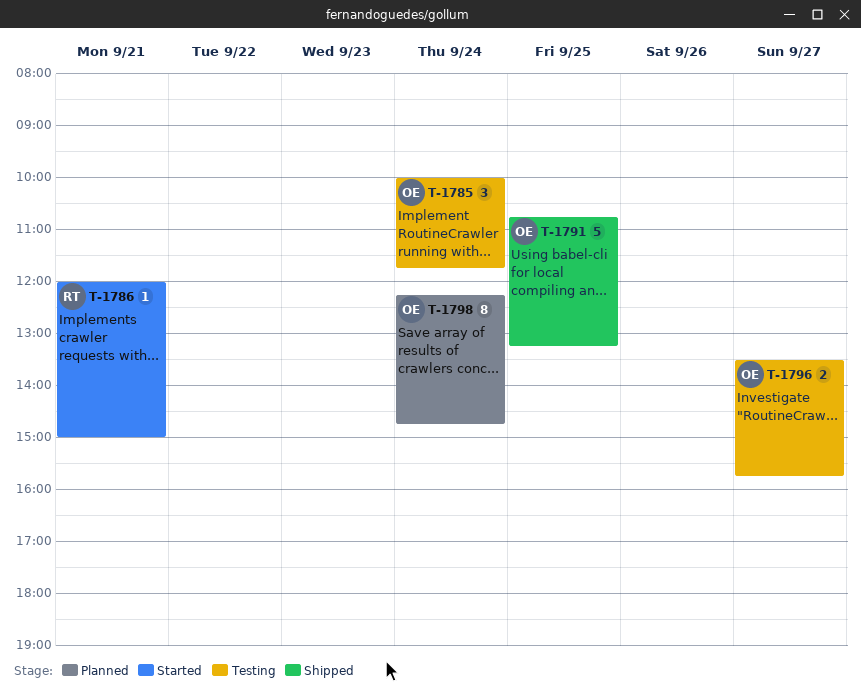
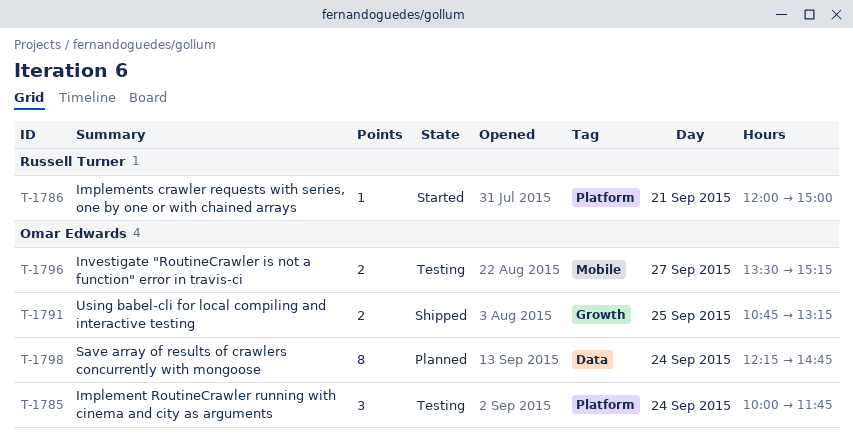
T-1791, estimate: 5 -> 2
T-1796, ends: 15:45 -> 15:15

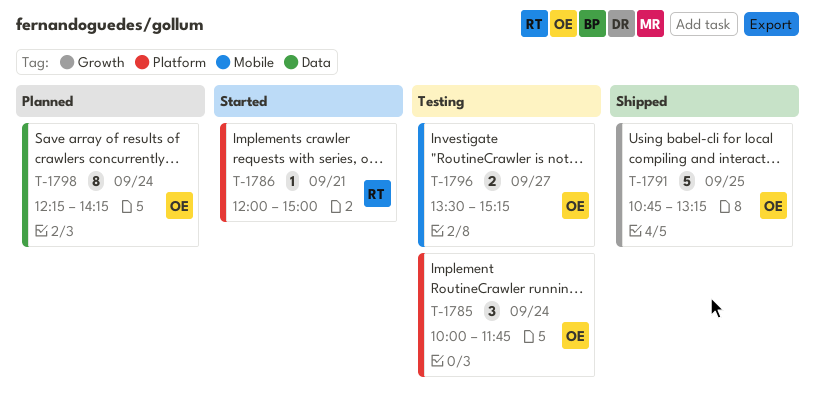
T-1791, estimate: 2 -> 5
T-1798, ends: 14:45 -> 14:15

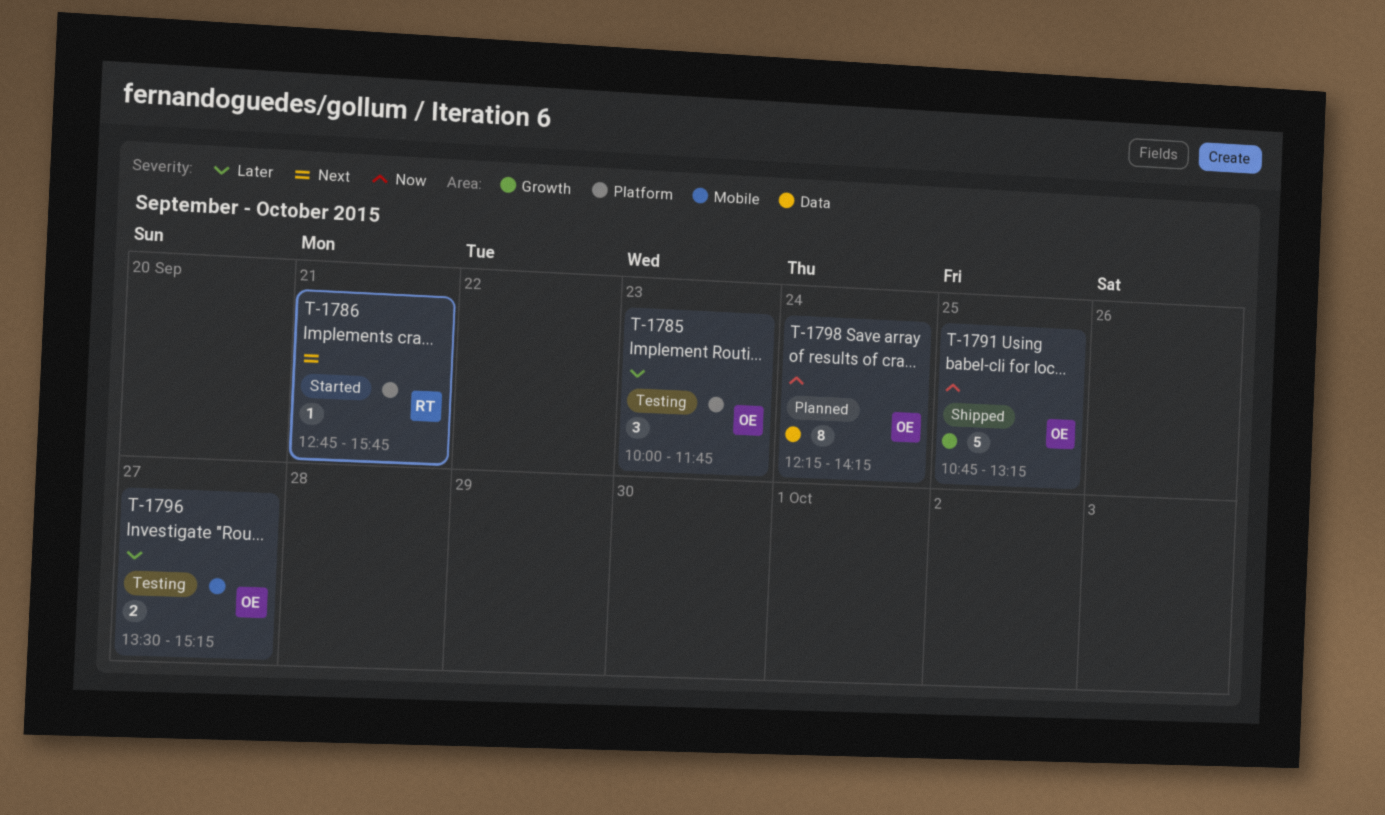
T-1785, day: Sep 24 -> Sep 23
T-1786, begins: 12:00 -> 12:45
T-1786, ends: 15:00 -> 15:45

